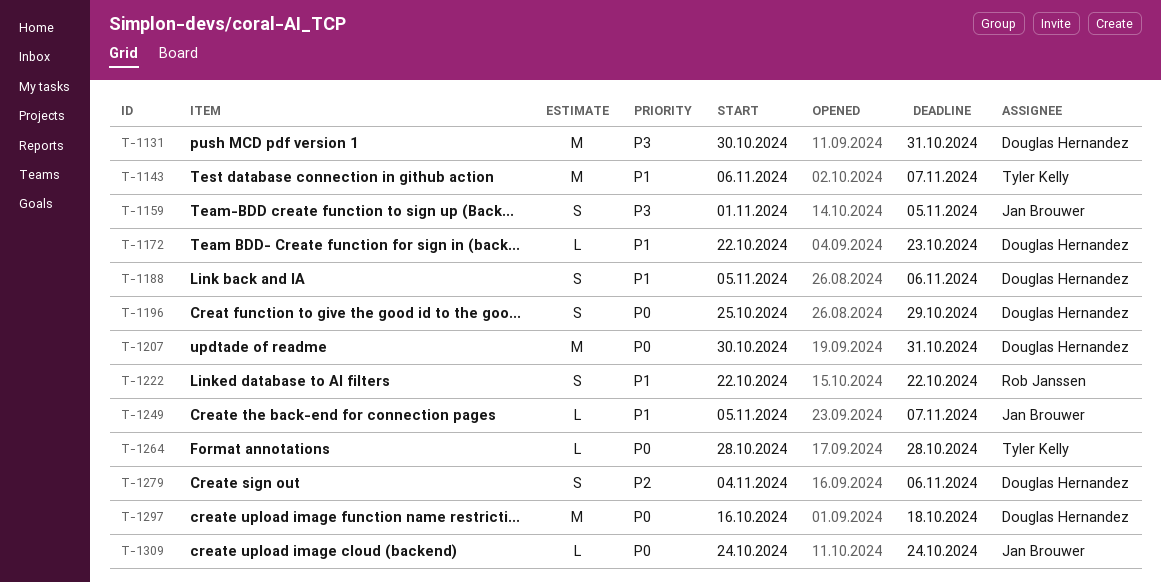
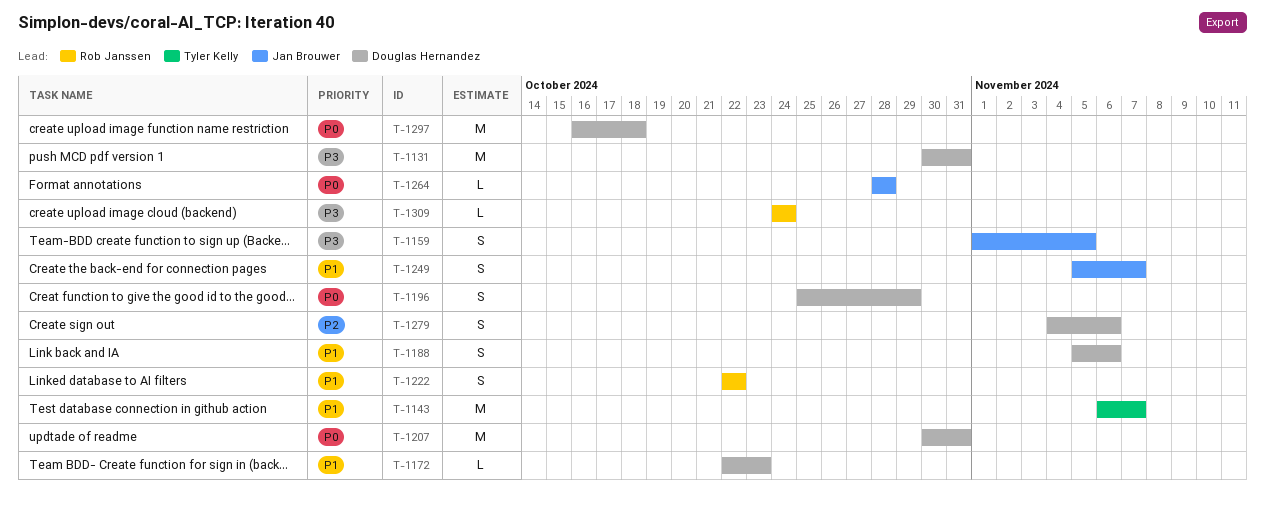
T-1249, estimate: L -> S
T-1264, owner: Tyler Kelly -> Jan Brouwer
T-1309, owner: Jan Brouwer -> Rob Janssen
T-1309, priority: P0 -> P3

